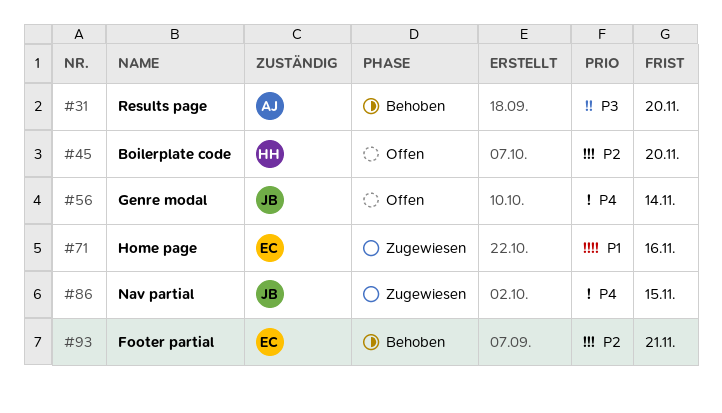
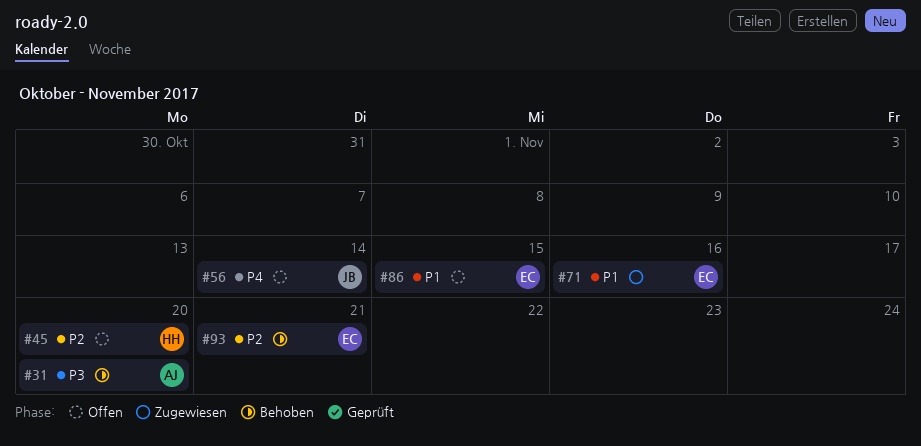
#86, status: Zugewiesen -> Offen
#86, owner: JB -> EC
#86, priority: P4 -> P1

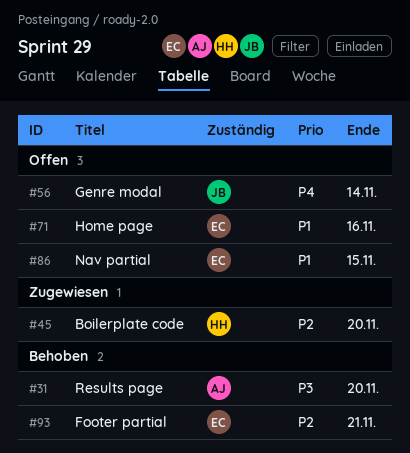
#45, status: Offen -> Zugewiesen
#71, status: Zugewiesen -> Offen

